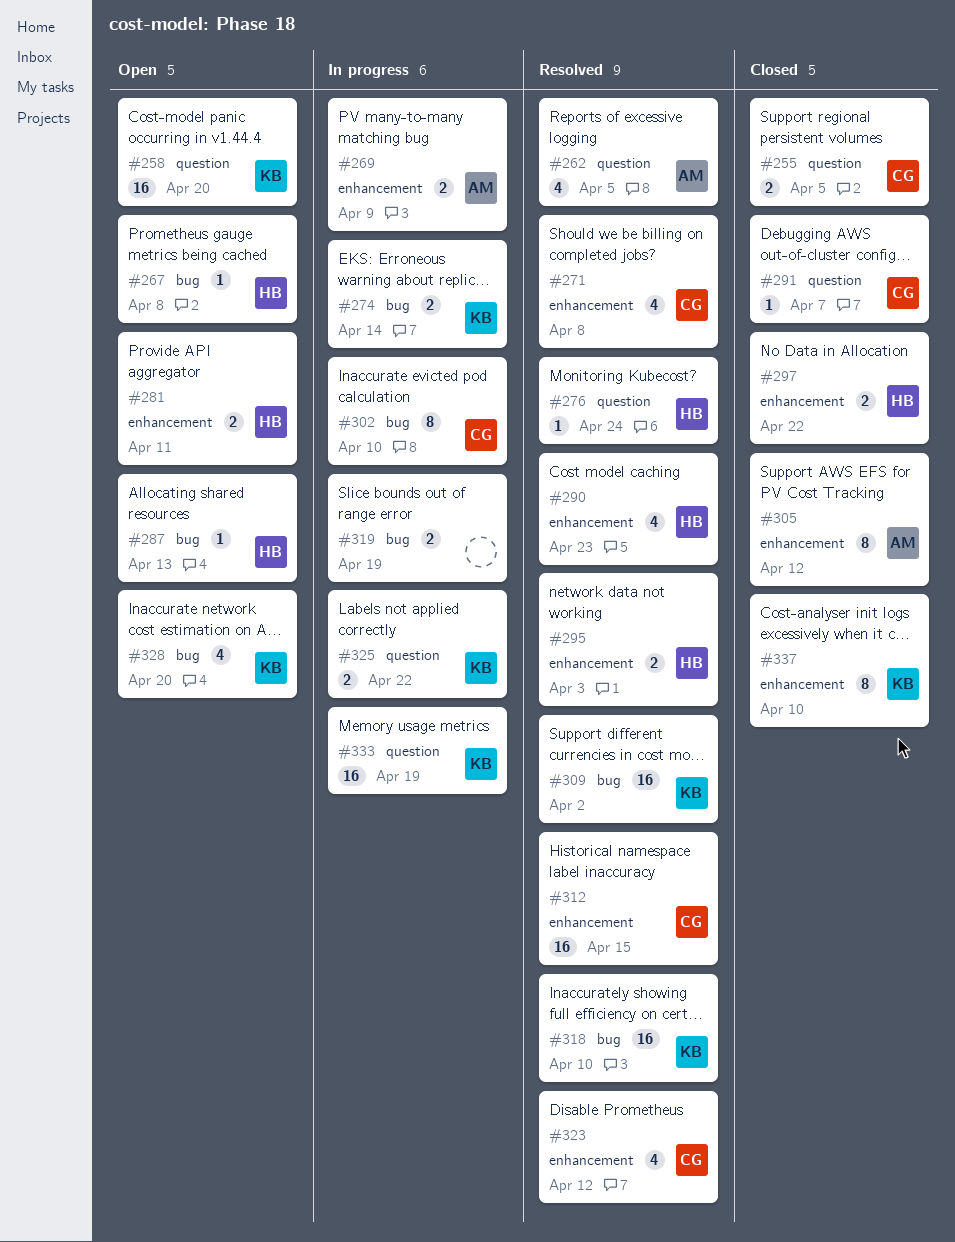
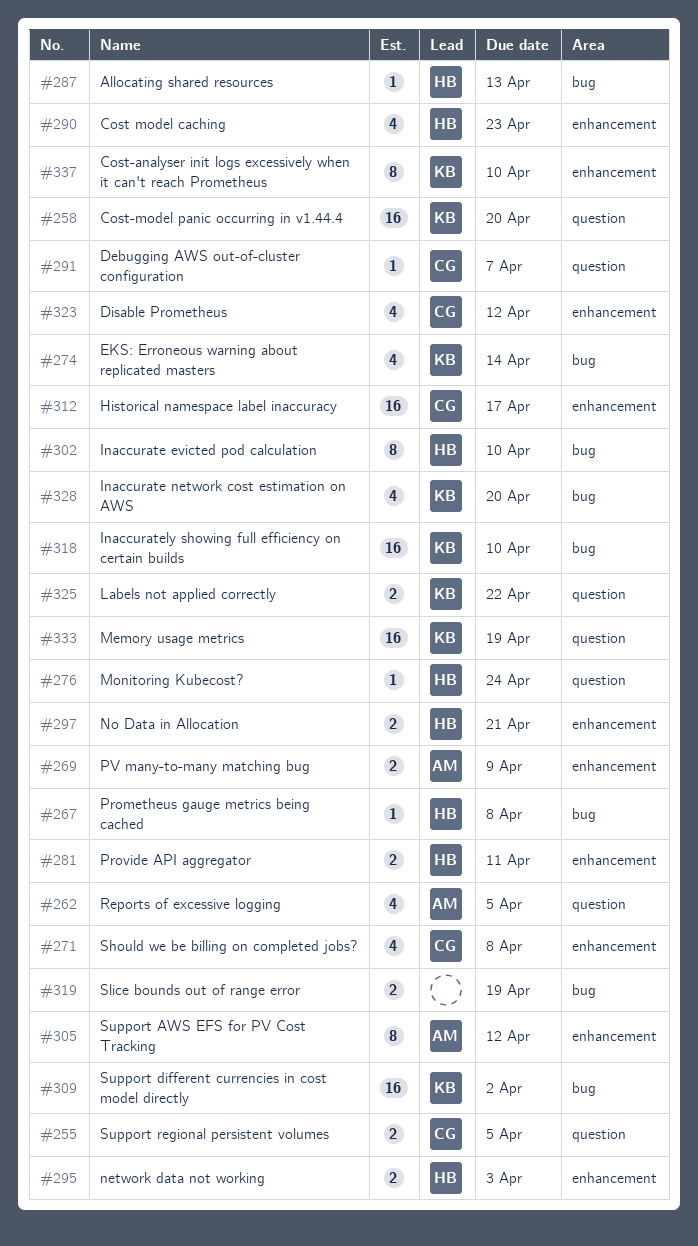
#274, estimate: 2 -> 4
#297, due: Apr 22 -> Apr 21
#302, owner: CG -> HB
#312, due: Apr 15 -> Apr 17

